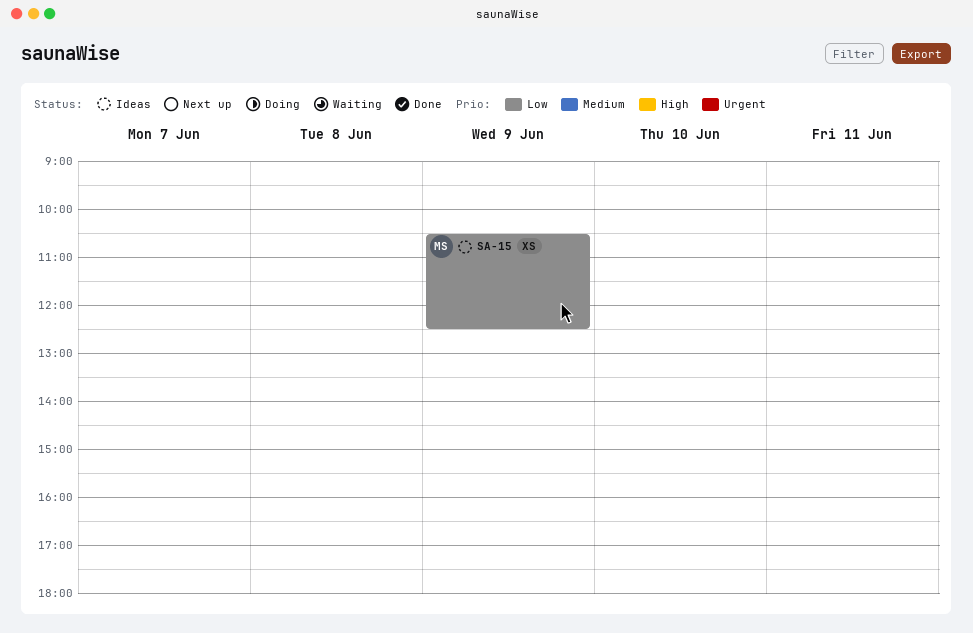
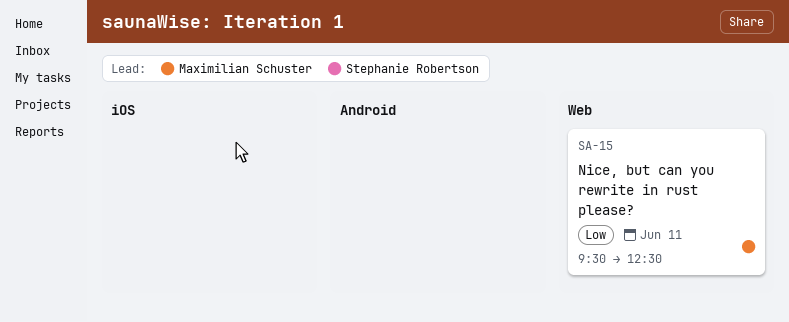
SA-15, day: Jun 9 -> Jun 11
SA-15, begins: 10:30 -> 09:30

